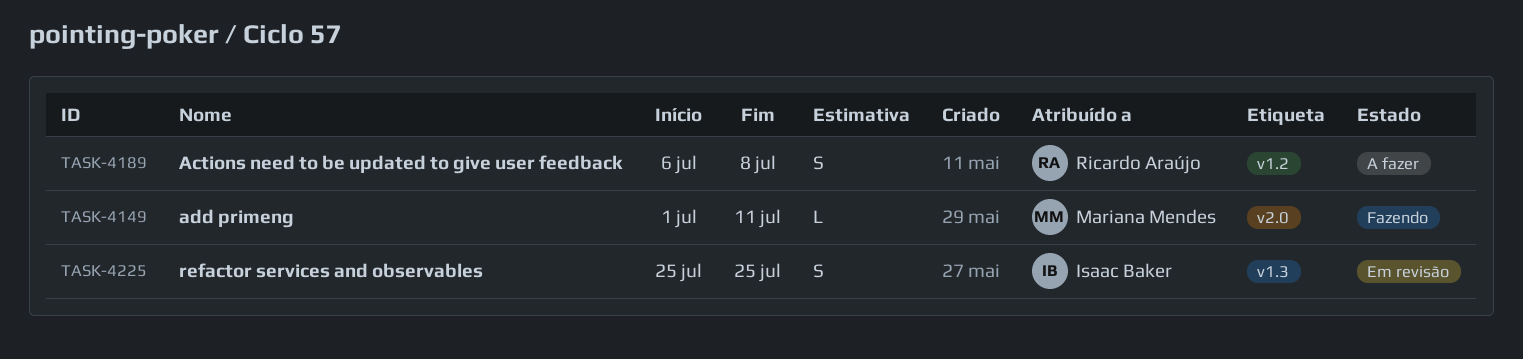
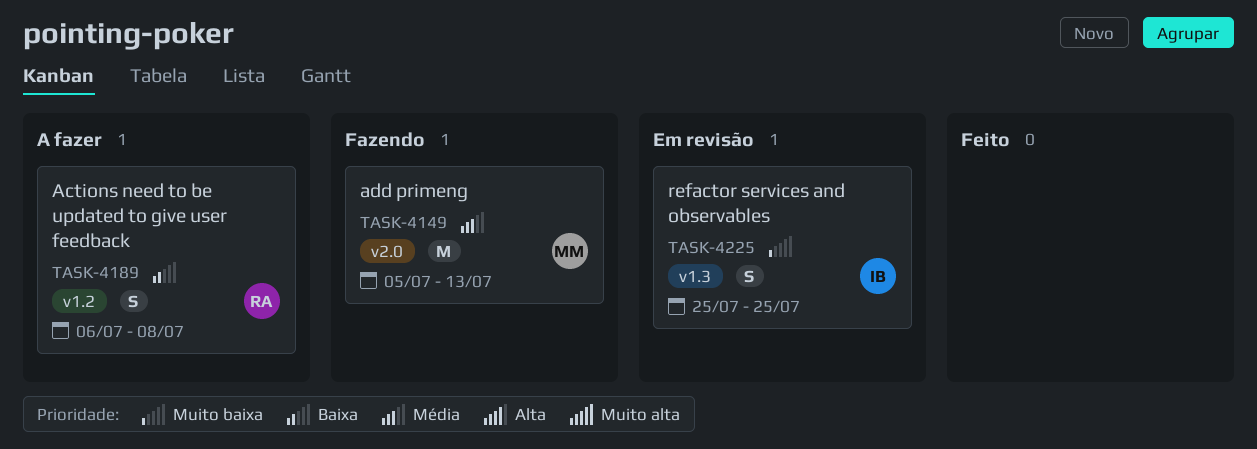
TASK-4149, estimate: L -> M
TASK-4149, start: Jul 1 -> Jul 5
TASK-4149, due: Jul 11 -> Jul 13

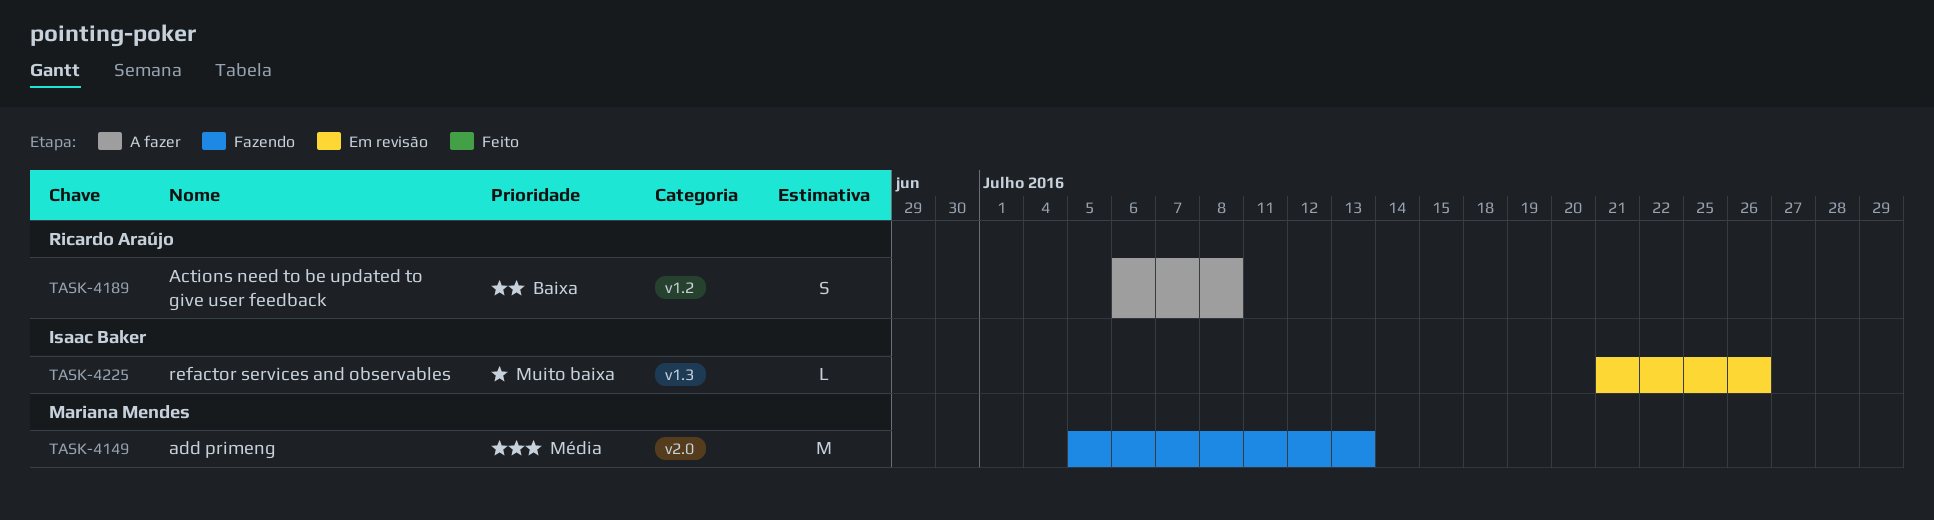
TASK-4225, estimate: S -> L
TASK-4225, start: Jul 25 -> Jul 21
TASK-4225, due: Jul 25 -> Jul 26

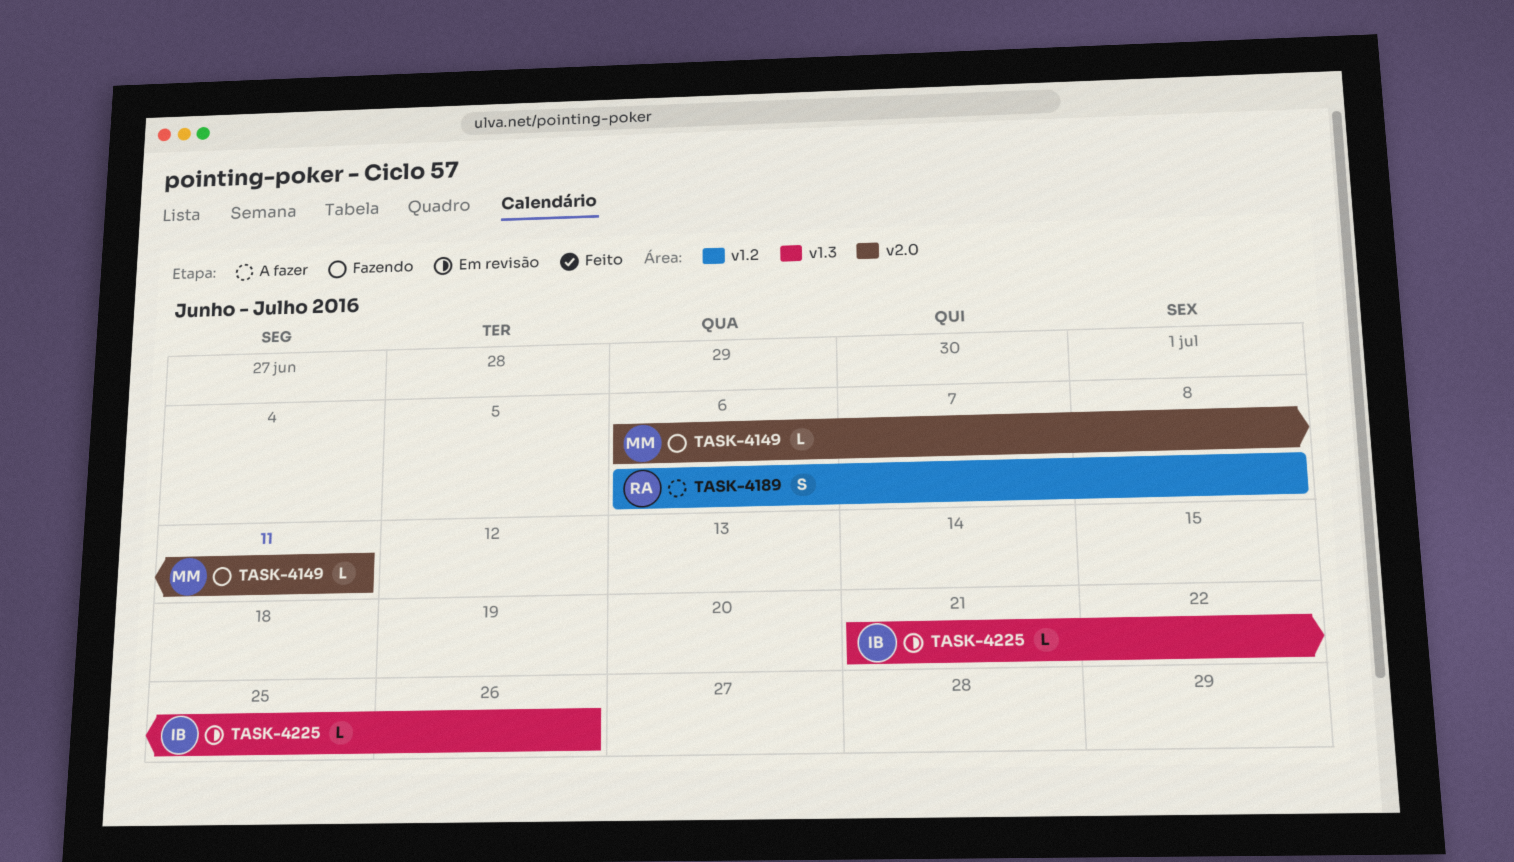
TASK-4149, estimate: M -> L
TASK-4149, start: Jul 5 -> Jul 6
TASK-4149, due: Jul 13 -> Jul 11

